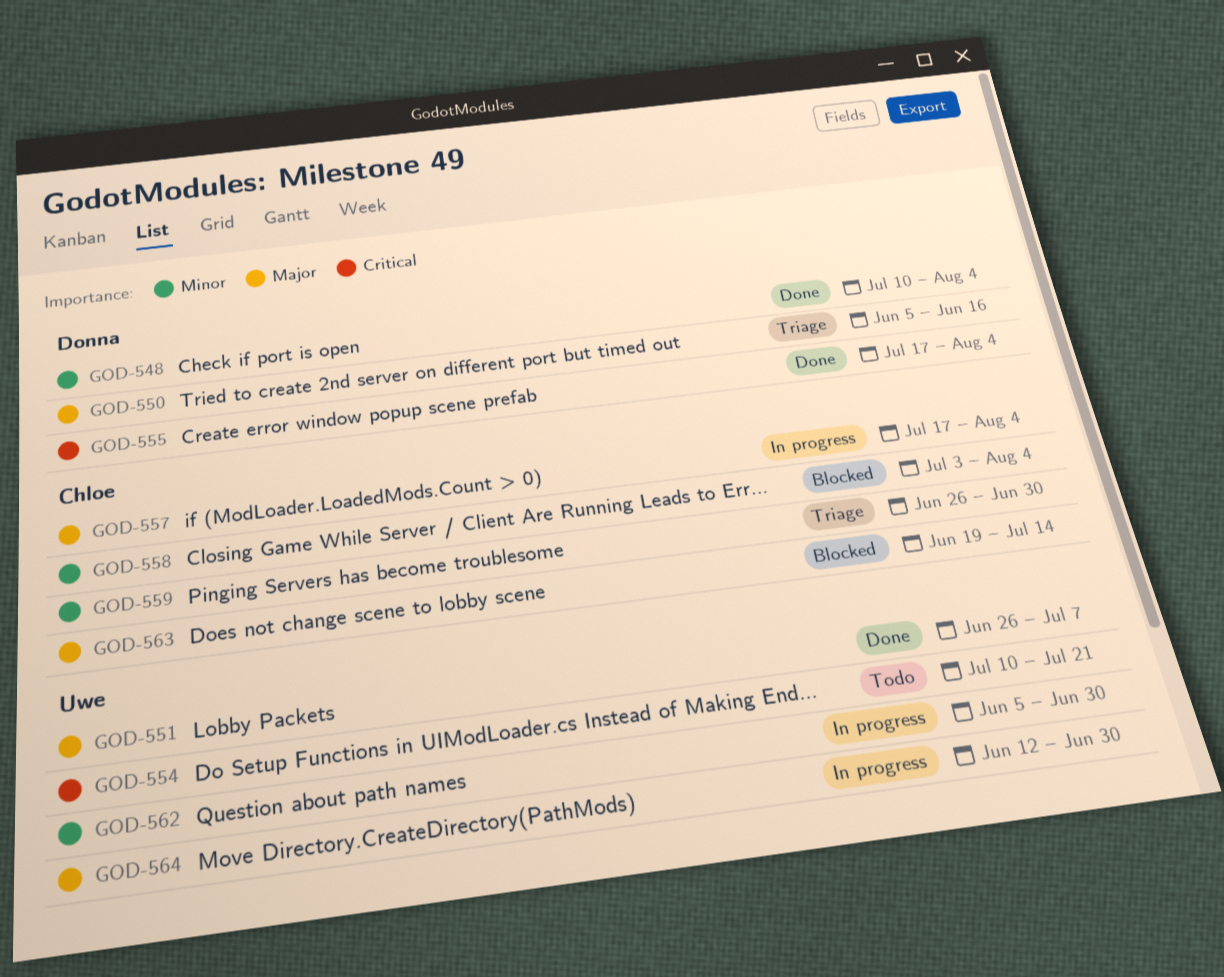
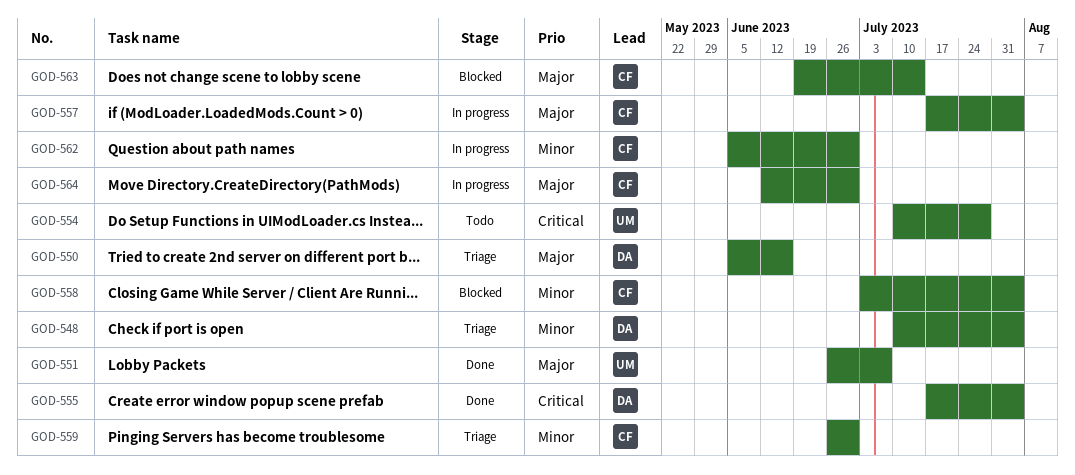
GOD-548, status: Done -> Triage
GOD-554, due: Jul 21 -> Jul 28
GOD-562, owner: Uwe -> Chloe
GOD-564, owner: Uwe -> Chloe

